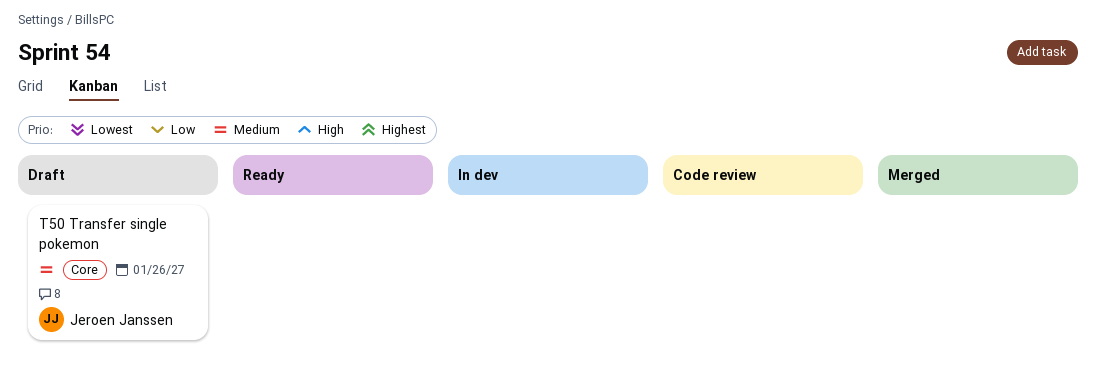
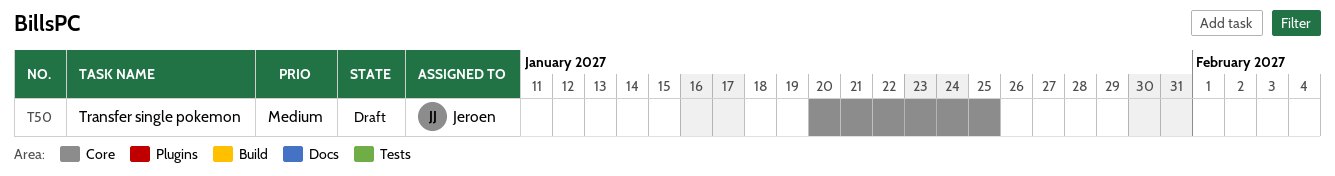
T50, due: Jan 26 -> Jan 25

